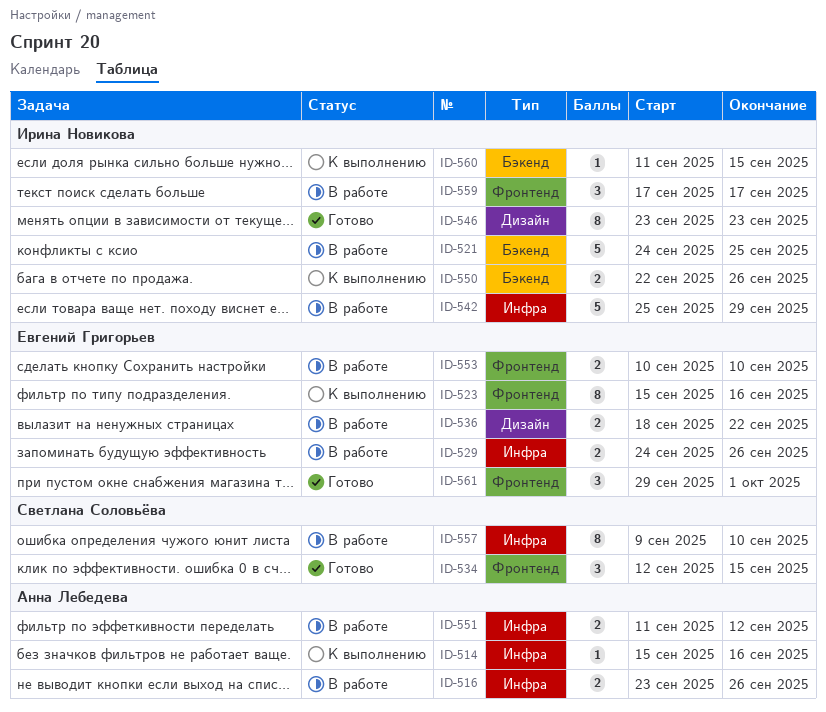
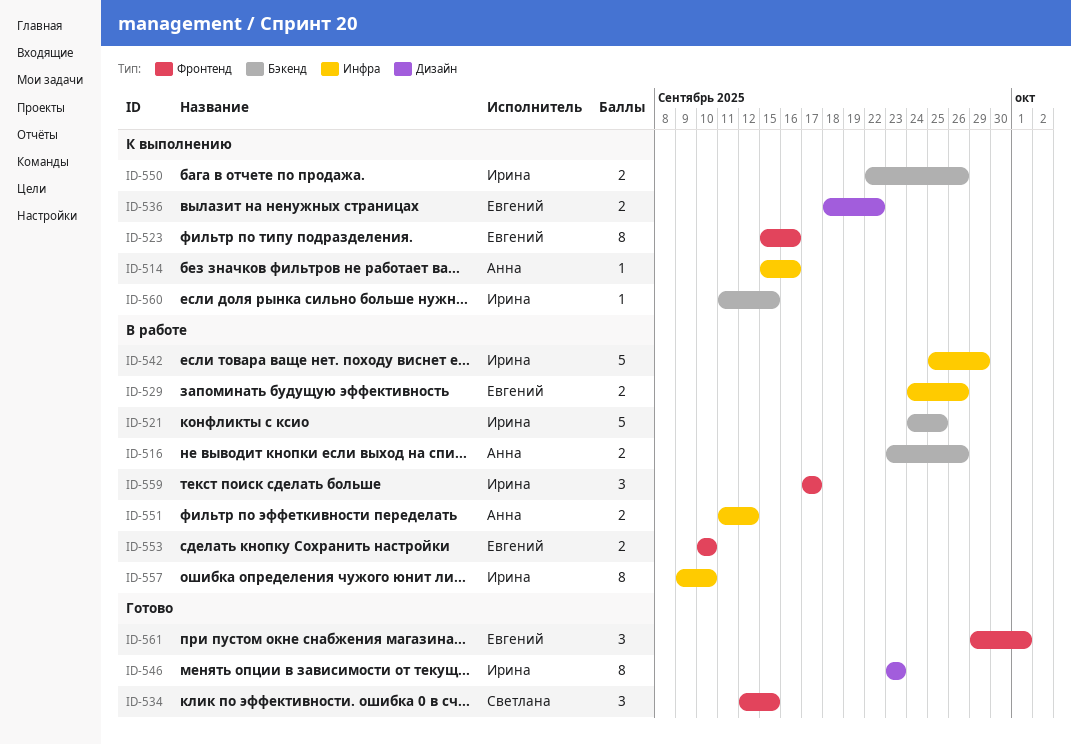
ID-516, label: Инфра -> Бэкенд
ID-536, status: В работе -> К выполнению
ID-557, owner: Светлана Соловьёва -> Ирина Новикова

